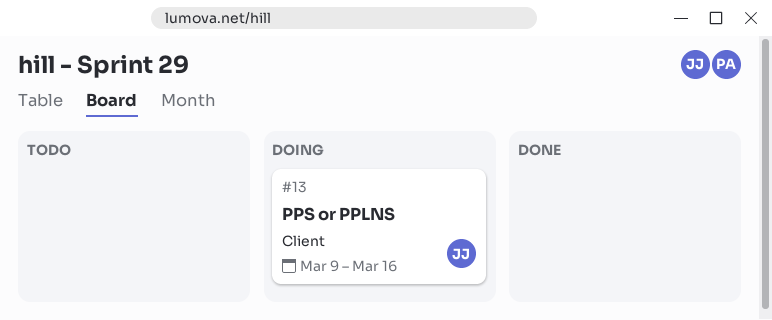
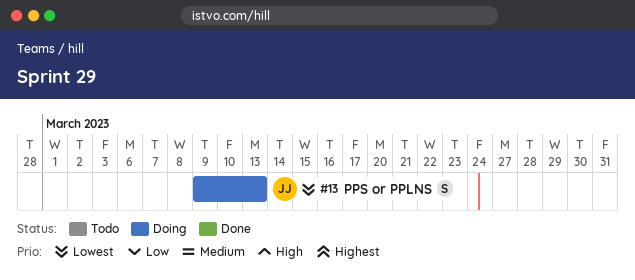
#13, due: Mar 16 -> Mar 13

